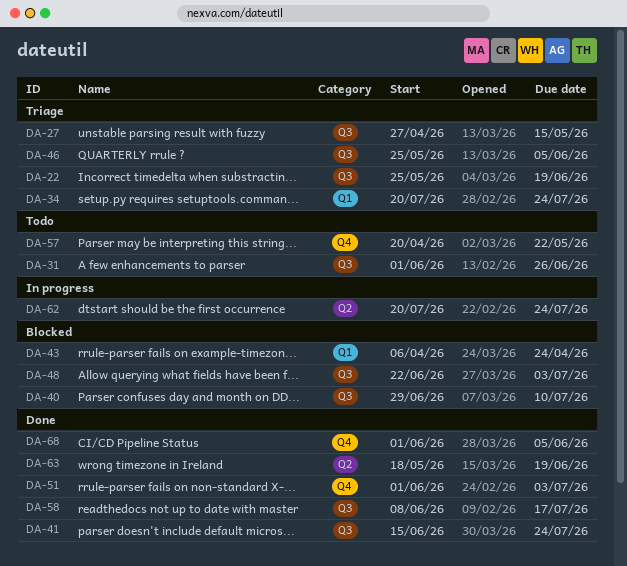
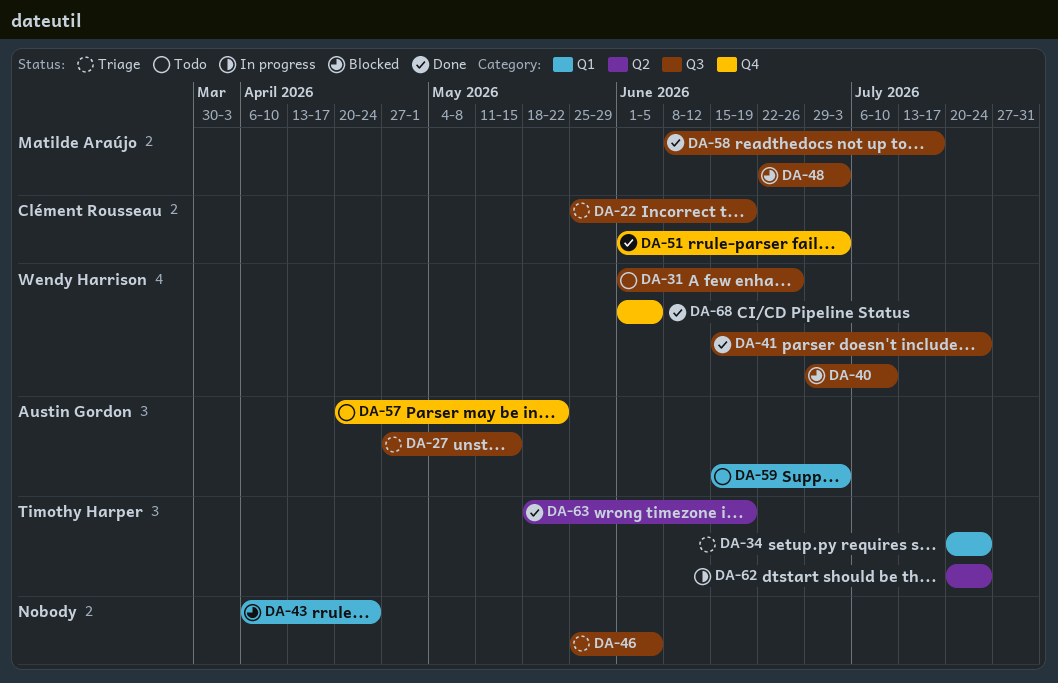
DA-59: none -> present

